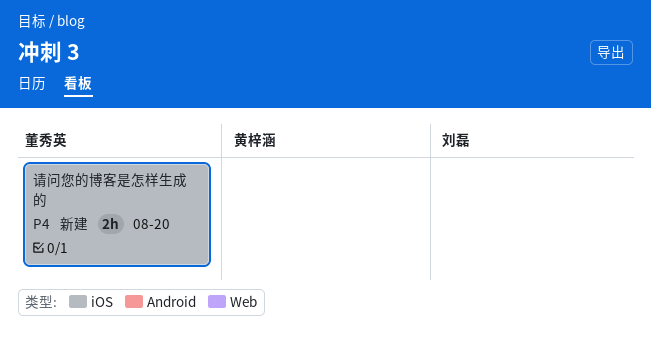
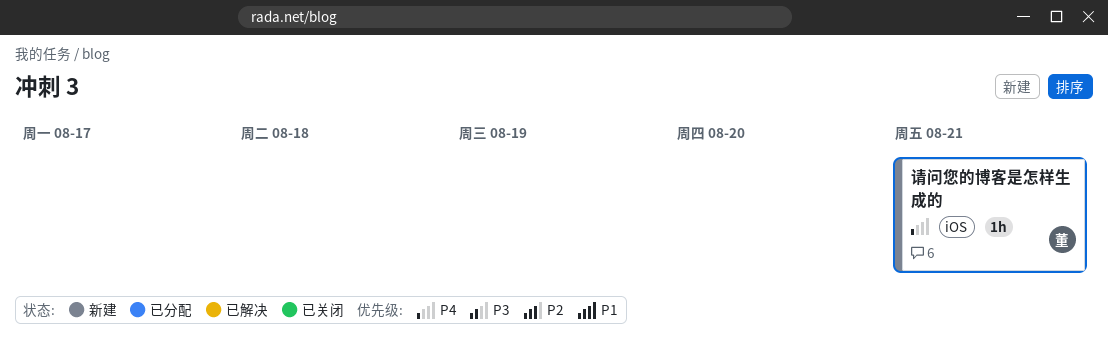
请问您的博客是怎样生成的, estimate: 2h -> 1h
请问您的博客是怎样生成的, due: Aug 20 -> Aug 21

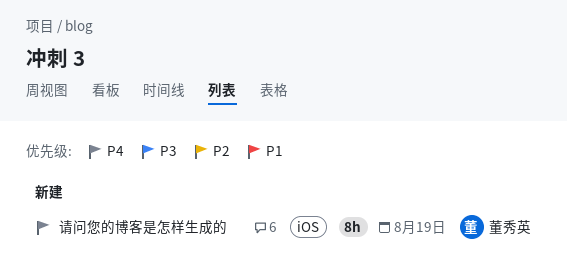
请问您的博客是怎样生成的, estimate: 1h -> 8h
请问您的博客是怎样生成的, due: Aug 21 -> Aug 19

